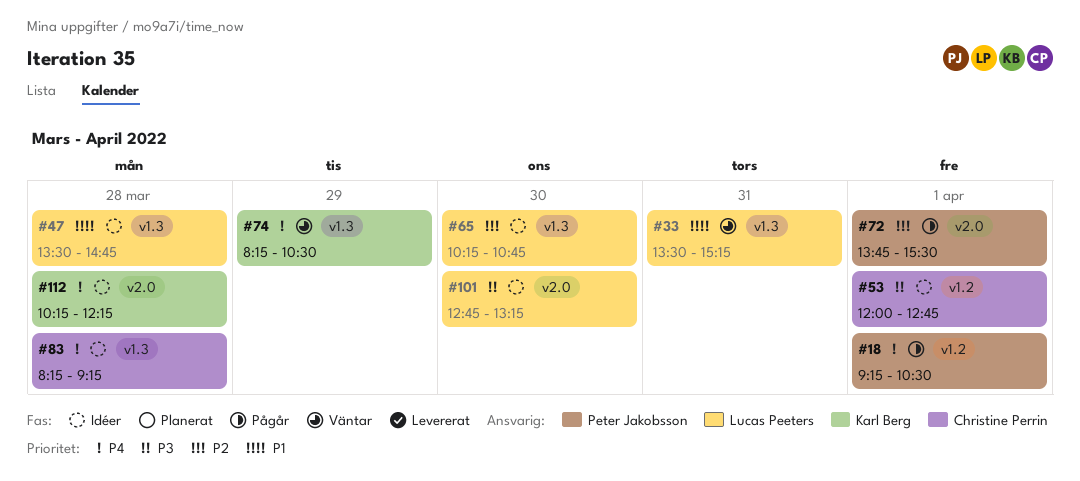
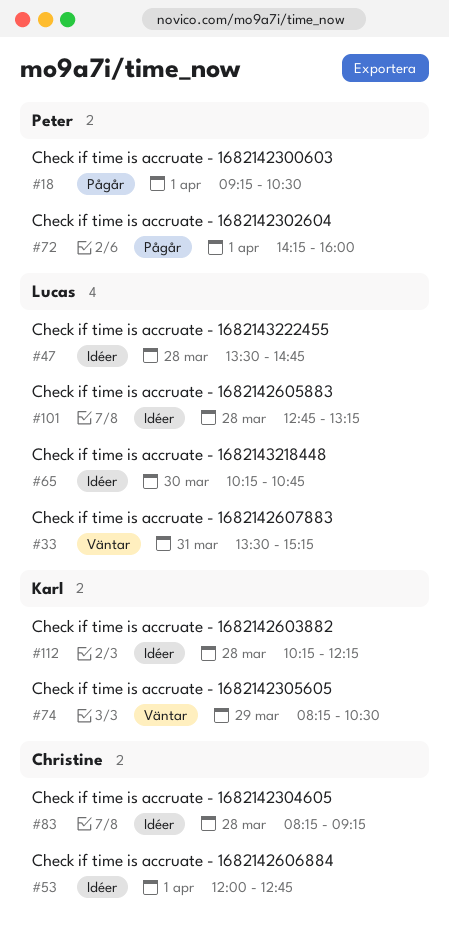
#72, begins: 13:45 -> 14:15
#72, ends: 15:30 -> 16:00
#101, day: Mar 30 -> Mar 28

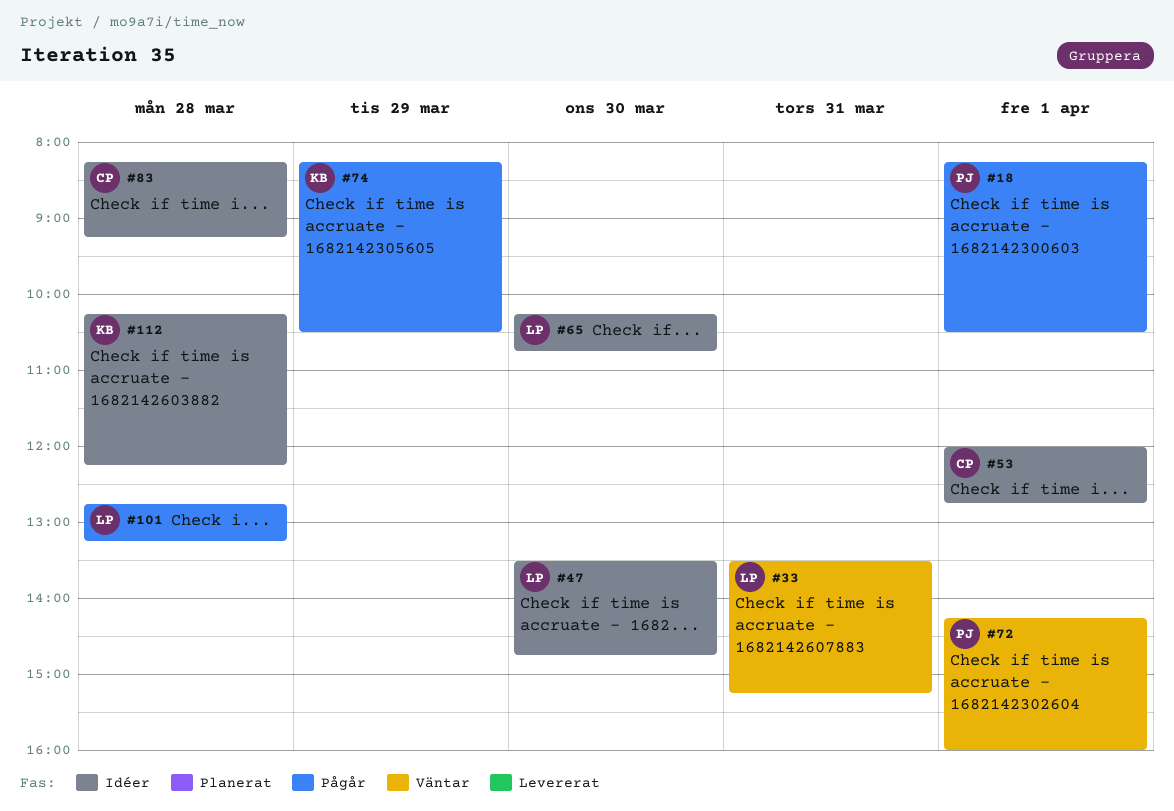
#18, begins: 09:15 -> 08:15
#47, day: Mar 28 -> Mar 30
#72, status: Pågår -> Väntar
#74, status: Väntar -> Pågår
#101, status: Idéer -> Pågår

